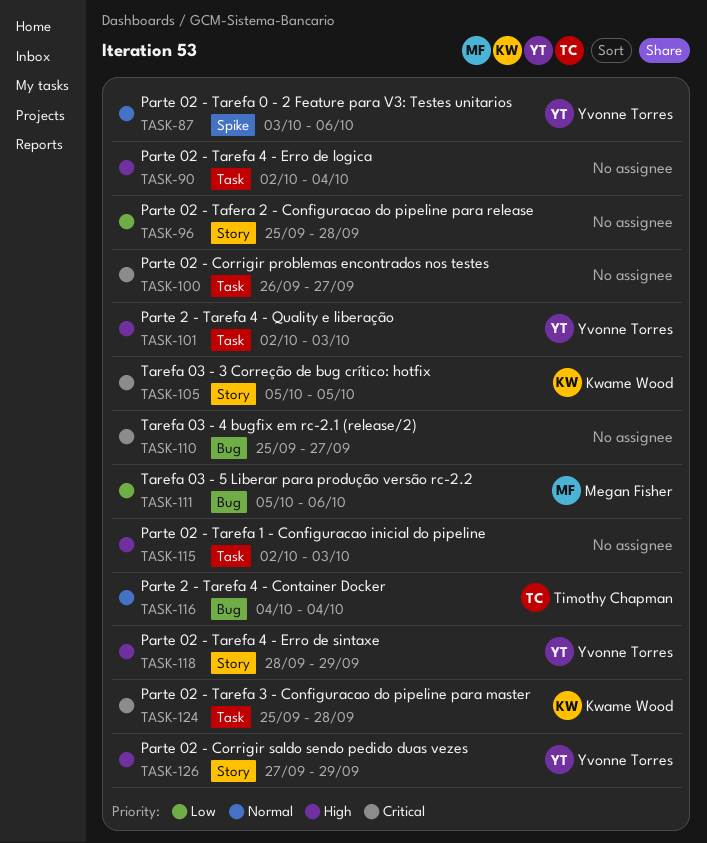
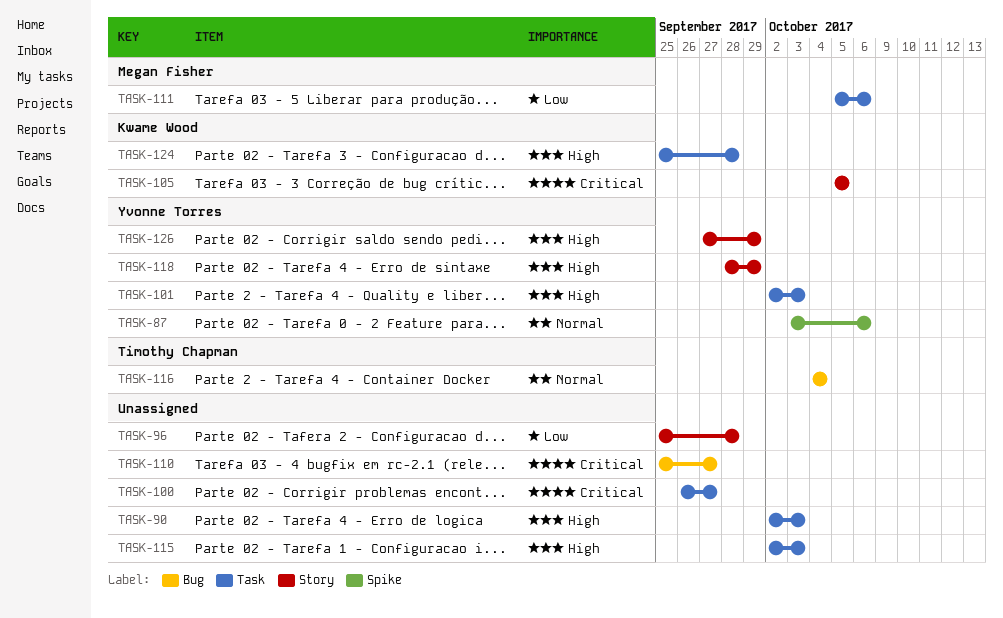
TASK-90, due: Oct 4 -> Oct 3
TASK-111, label: Bug -> Task
TASK-124, priority: Critical -> High

